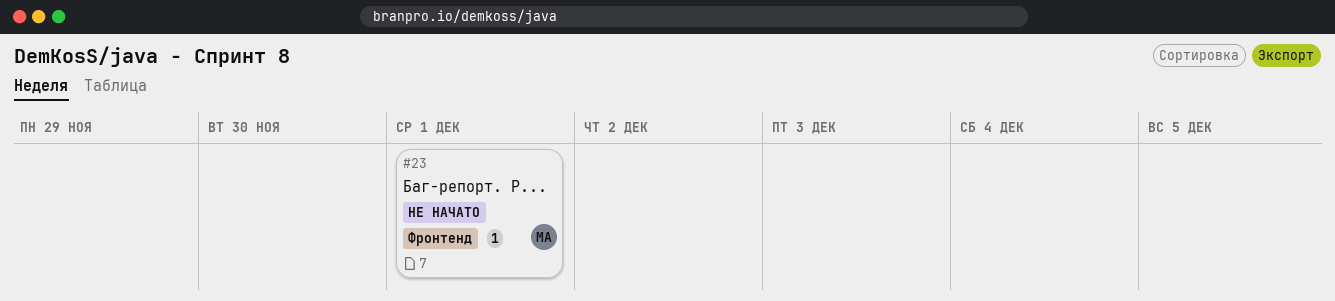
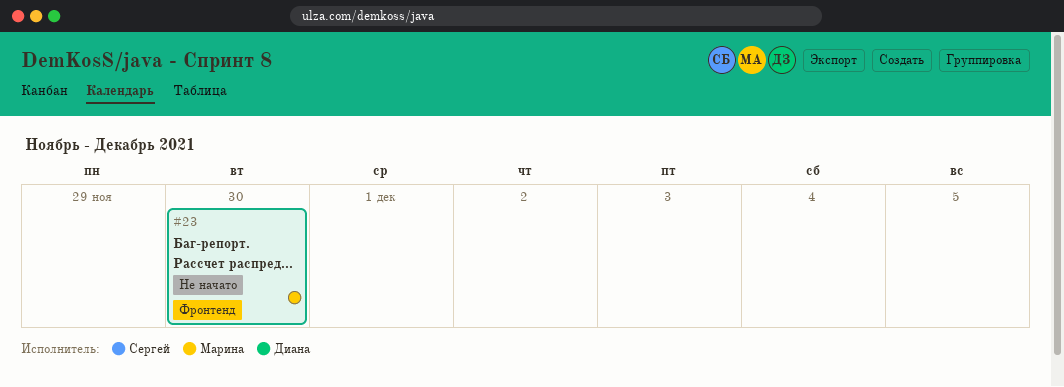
#23, due: Dec 1 -> Nov 30

